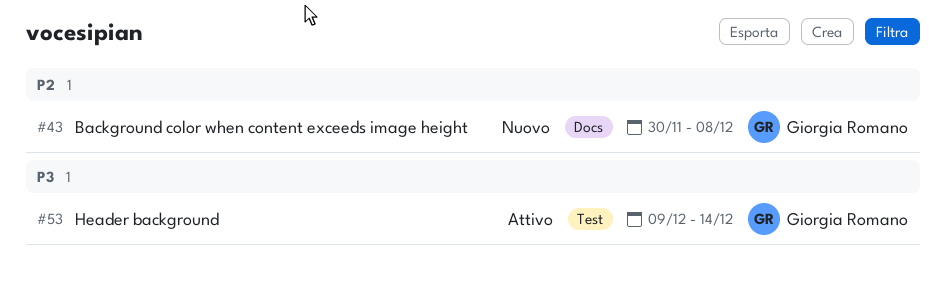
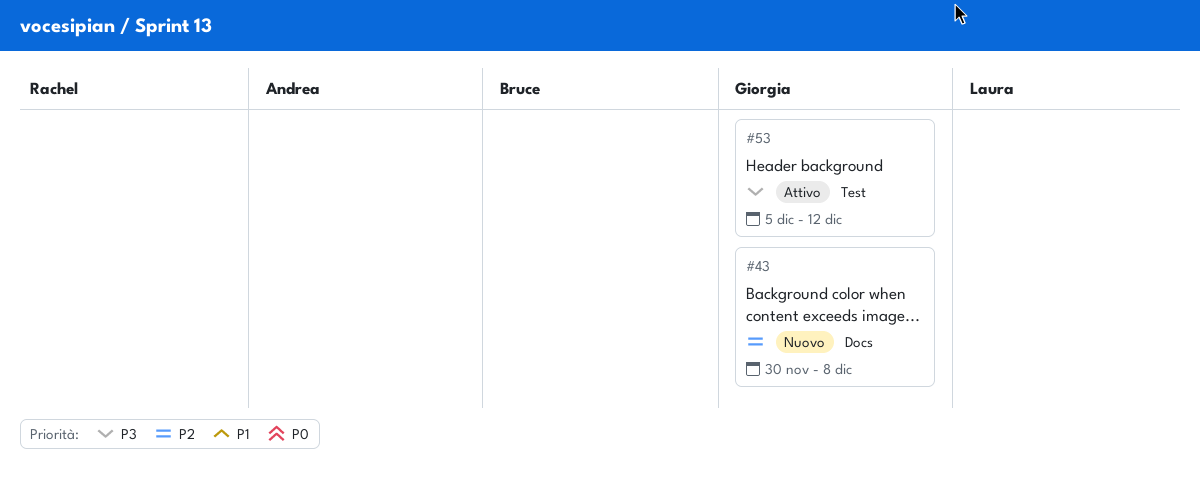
#53, start: Dec 9 -> Dec 5
#53, due: Dec 14 -> Dec 12

